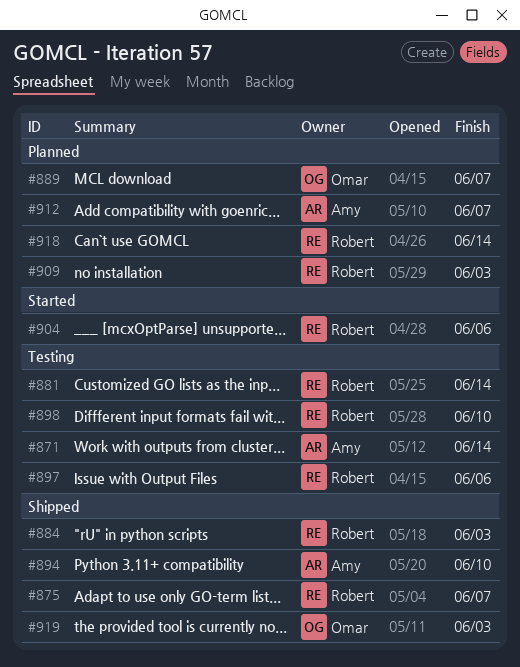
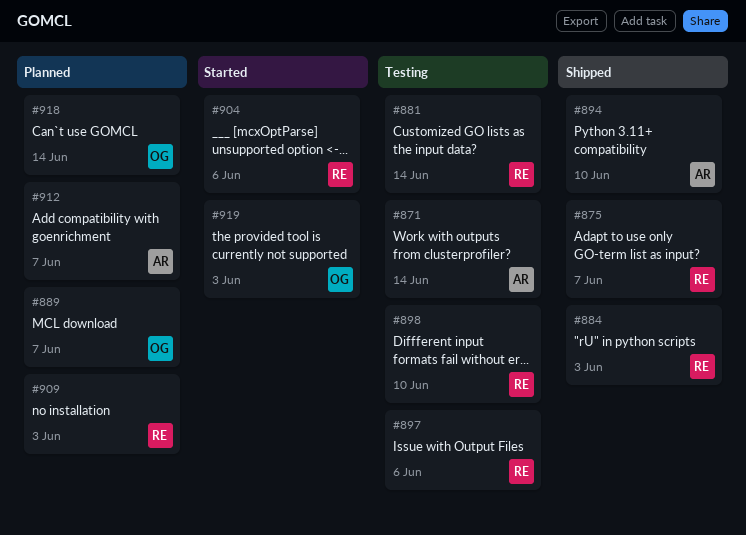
#918, owner: Robert -> Omar
#919, status: Shipped -> Started

